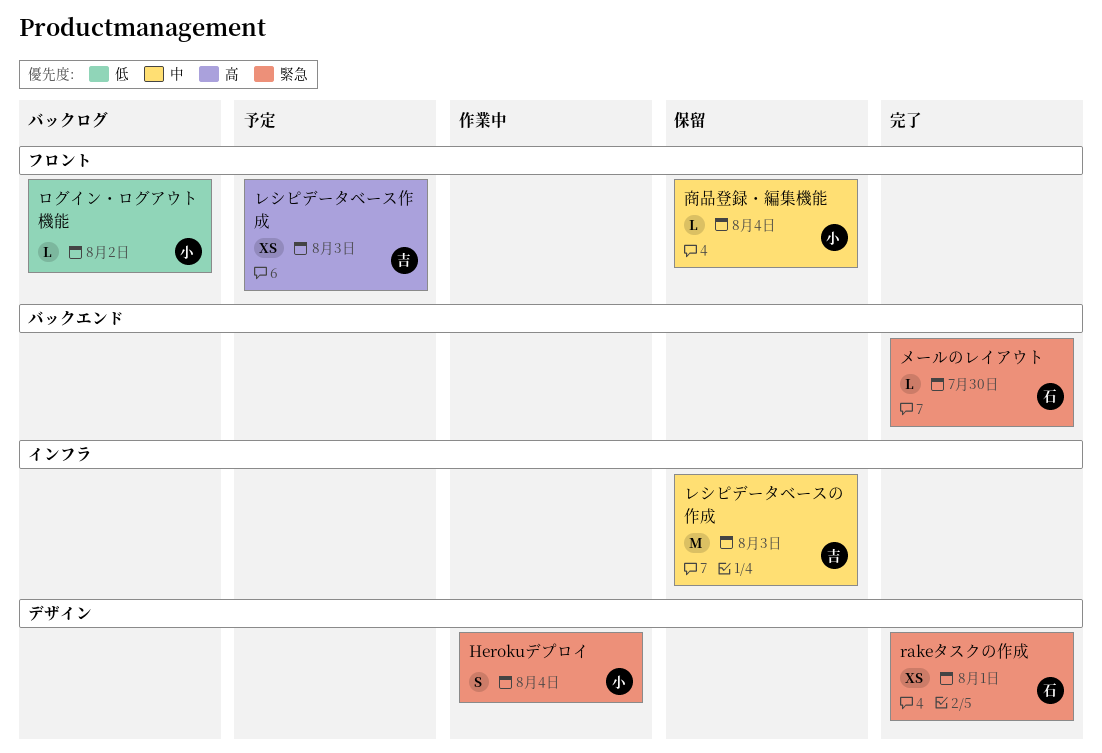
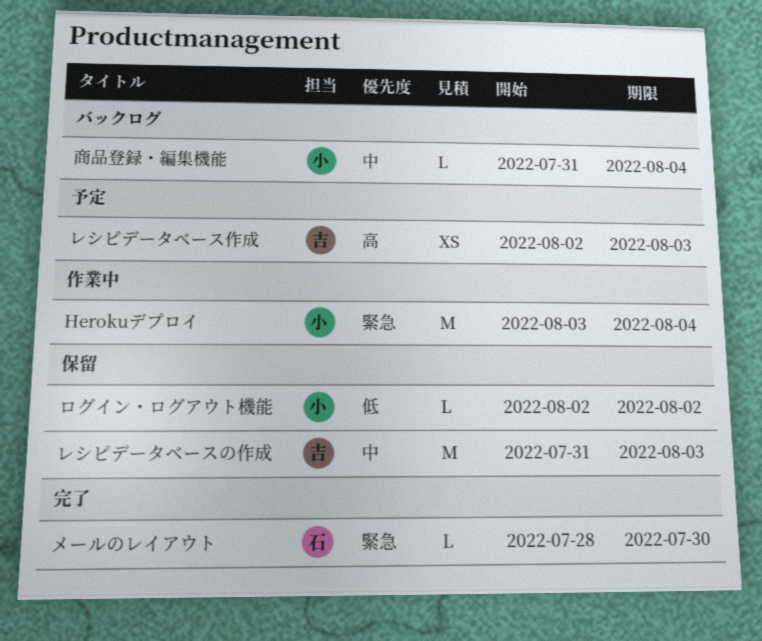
Herokuデプロイ, estimate: S -> M
rakeタスクの作成: present -> none
ログイン・ログアウト機能, status: バックログ -> 保留
商品登録・編集機能, status: 保留 -> バックログ

